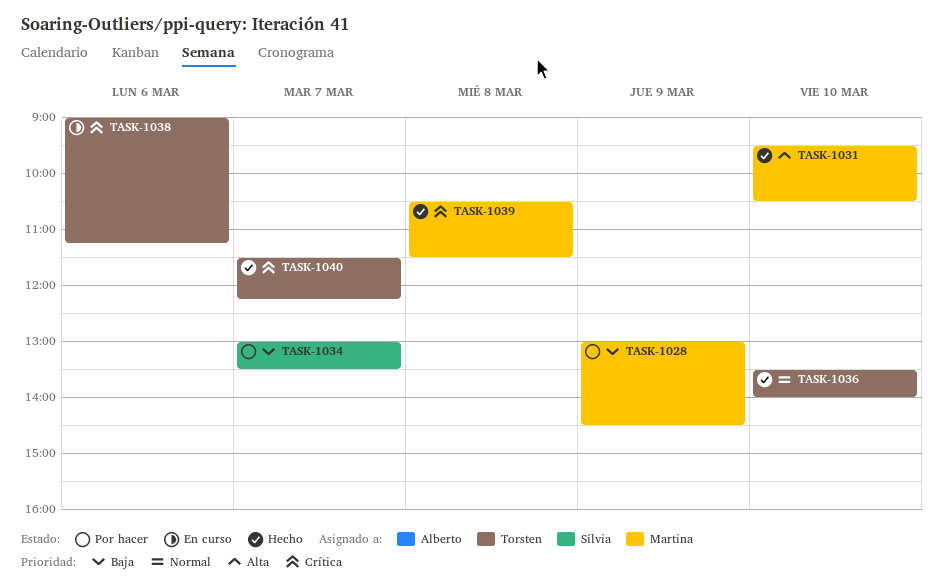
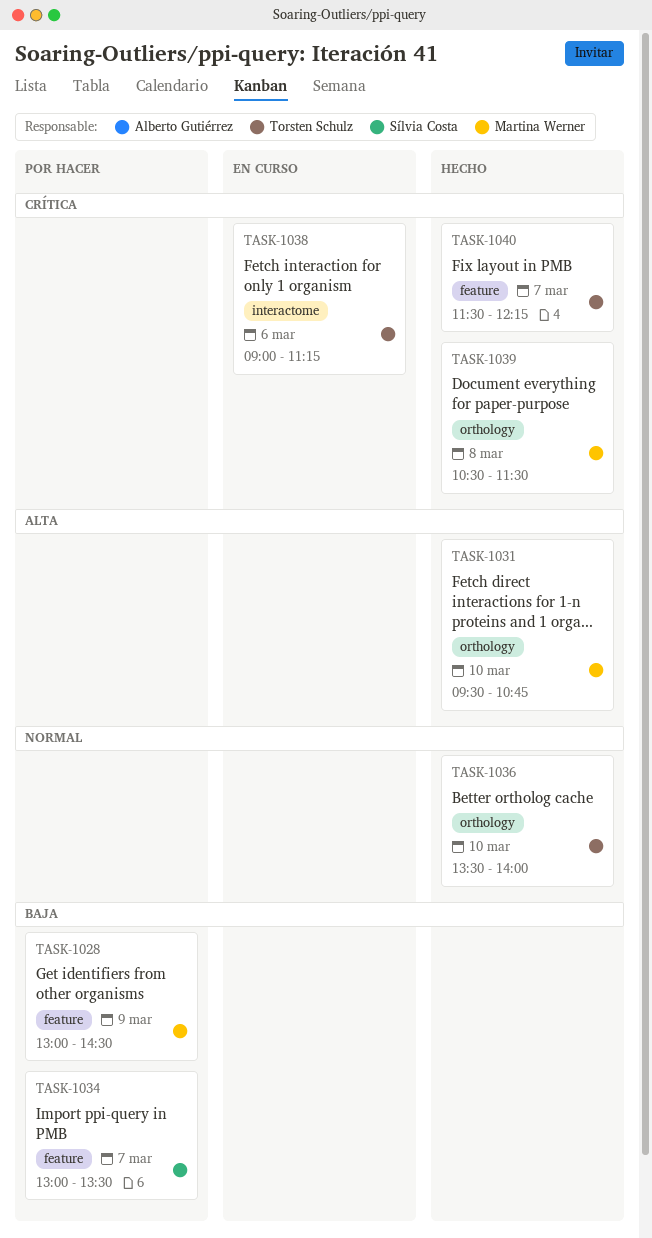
TASK-1031, ends: 10:30 -> 10:45

